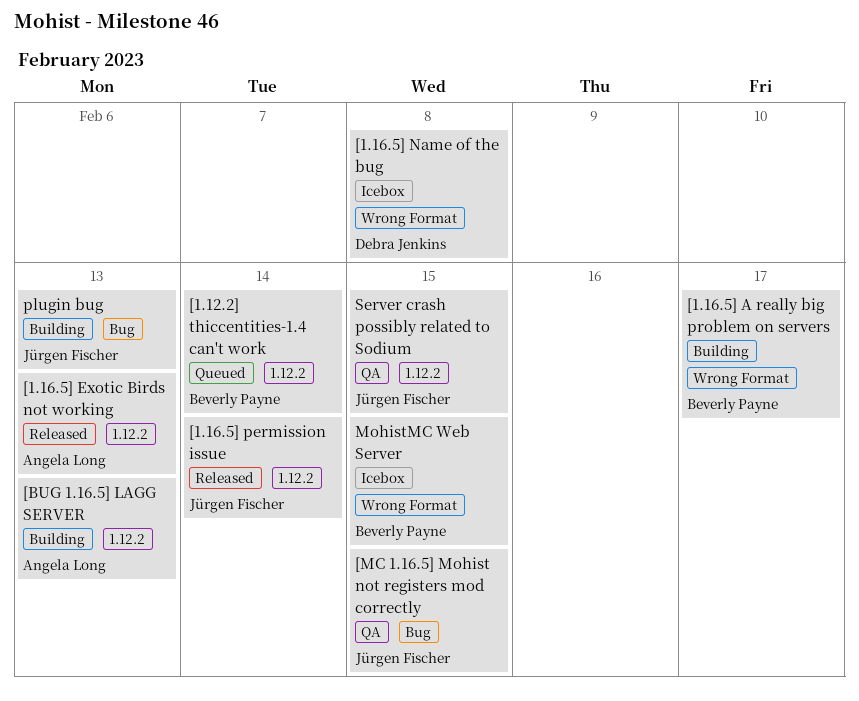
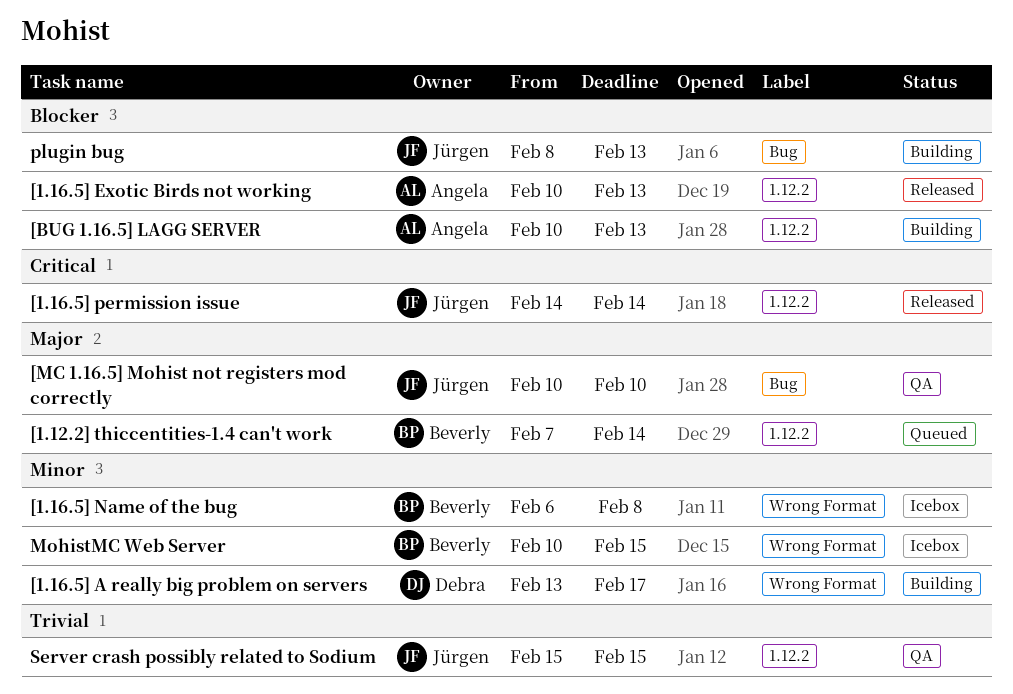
[1.16.5] A really big problem on servers, owner: Beverly Payne -> Debra Jenkins
[1.16.5] Name of the bug, owner: Debra Jenkins -> Beverly Payne
[MC 1.16.5] Mohist not registers mod correctly, due: Feb 15 -> Feb 10

